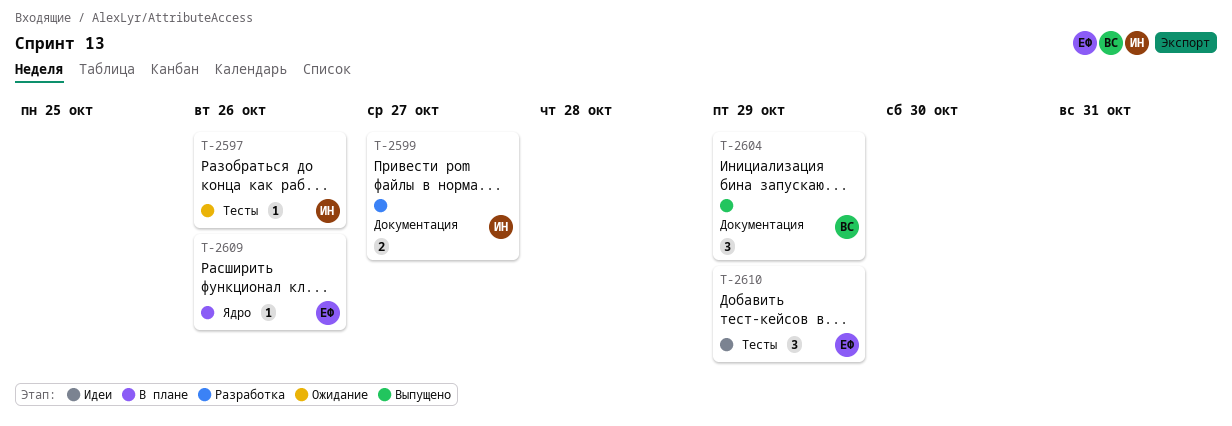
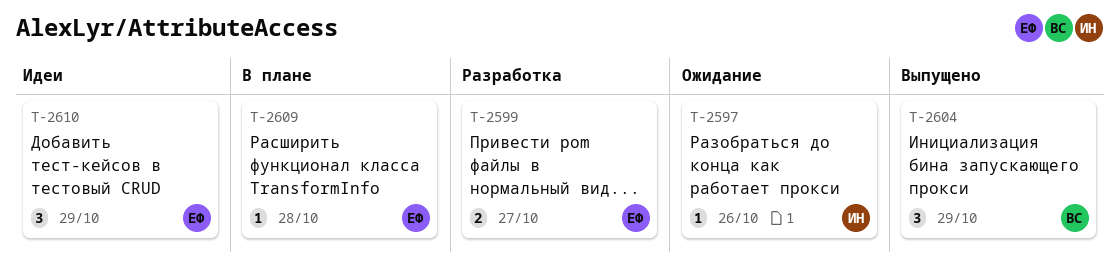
T-2599, owner: ИН -> ЕФ
T-2609, due: Oct 26 -> Oct 28

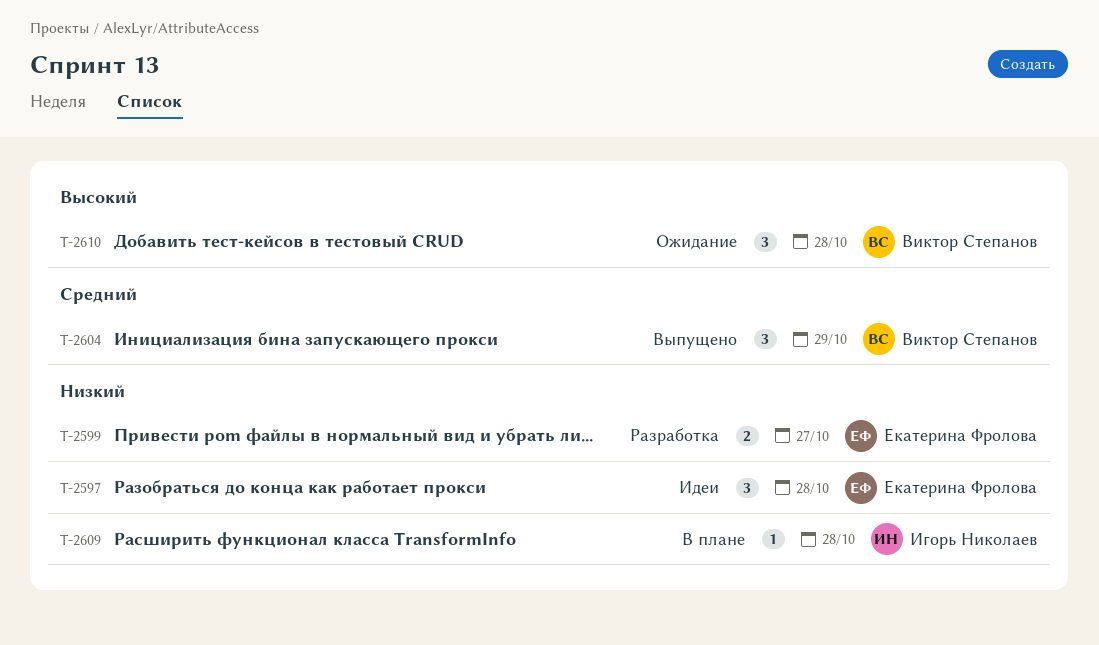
T-2597, status: Ожидание -> Идеи
T-2597, owner: Игорь Николаев -> Екатерина Фролова
T-2597, estimate: 1 -> 3
T-2597, due: Oct 26 -> Oct 28
T-2609, owner: Екатерина Фролова -> Игорь Николаев
T-2610, status: Идеи -> Ожидание
T-2610, owner: Екатерина Фролова -> Виктор Степанов
T-2610, due: Oct 29 -> Oct 28

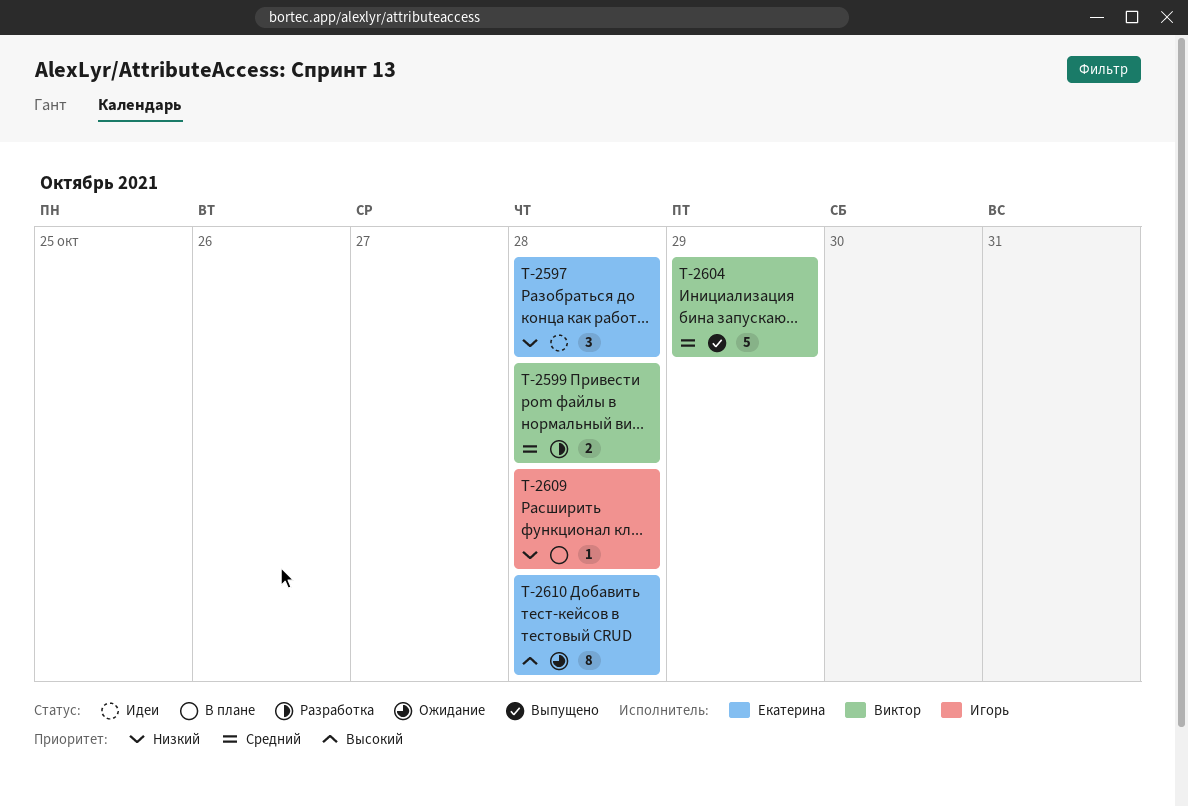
T-2599, owner: Екатерина Фролова -> Виктор Степанов
T-2599, priority: Низкий -> Средний
T-2599, due: Oct 27 -> Oct 28
T-2604, estimate: 3 -> 5
T-2610, owner: Виктор Степанов -> Екатерина Фролова
T-2610, estimate: 3 -> 8

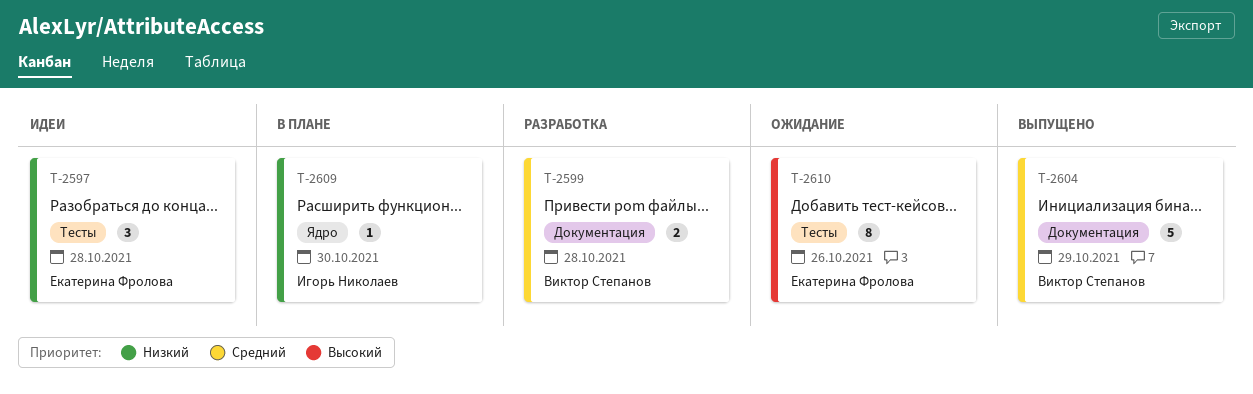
T-2609, due: Oct 28 -> Oct 30
T-2610, due: Oct 28 -> Oct 26

